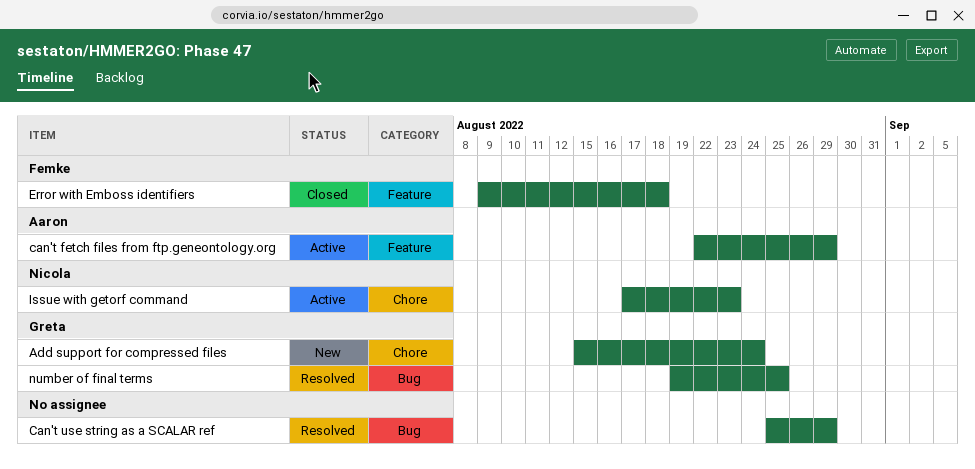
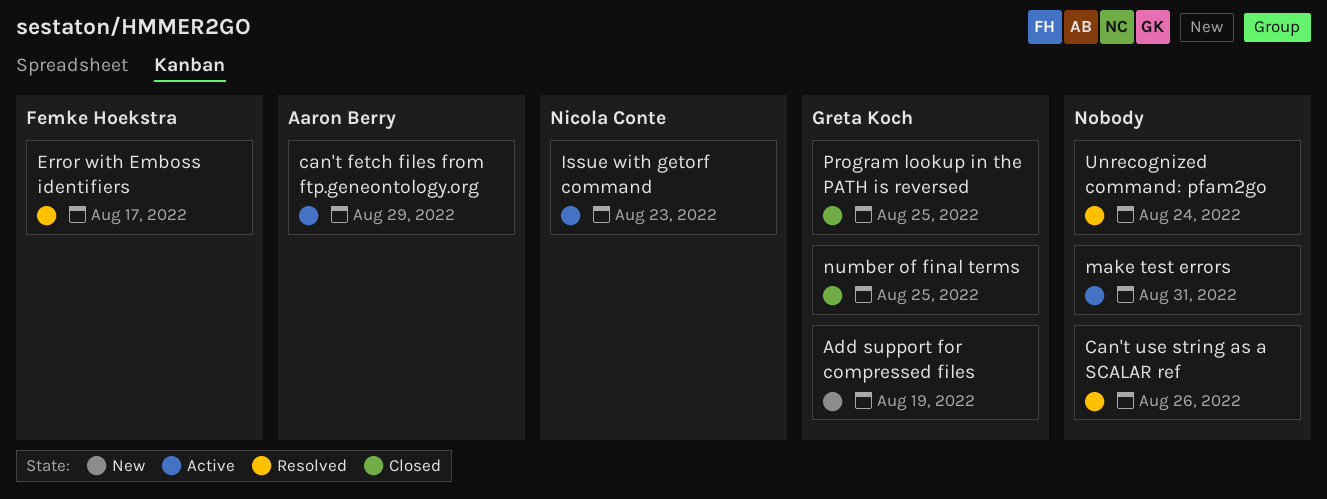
Add support for compressed files, due: Aug 24 -> Aug 19
Can't use string as a SCALAR ref, due: Aug 29 -> Aug 26
Error with Emboss identifiers, status: Closed -> Resolved
Error with Emboss identifiers, due: Aug 18 -> Aug 17
make test errors: none -> present
number of final terms, status: Resolved -> Closed
Program lookup in the PATH is reversed: none -> present
Unrecognized command: pfam2go: none -> present

